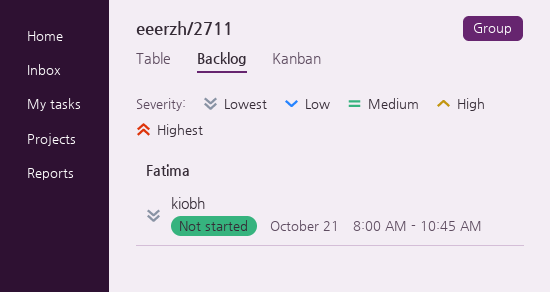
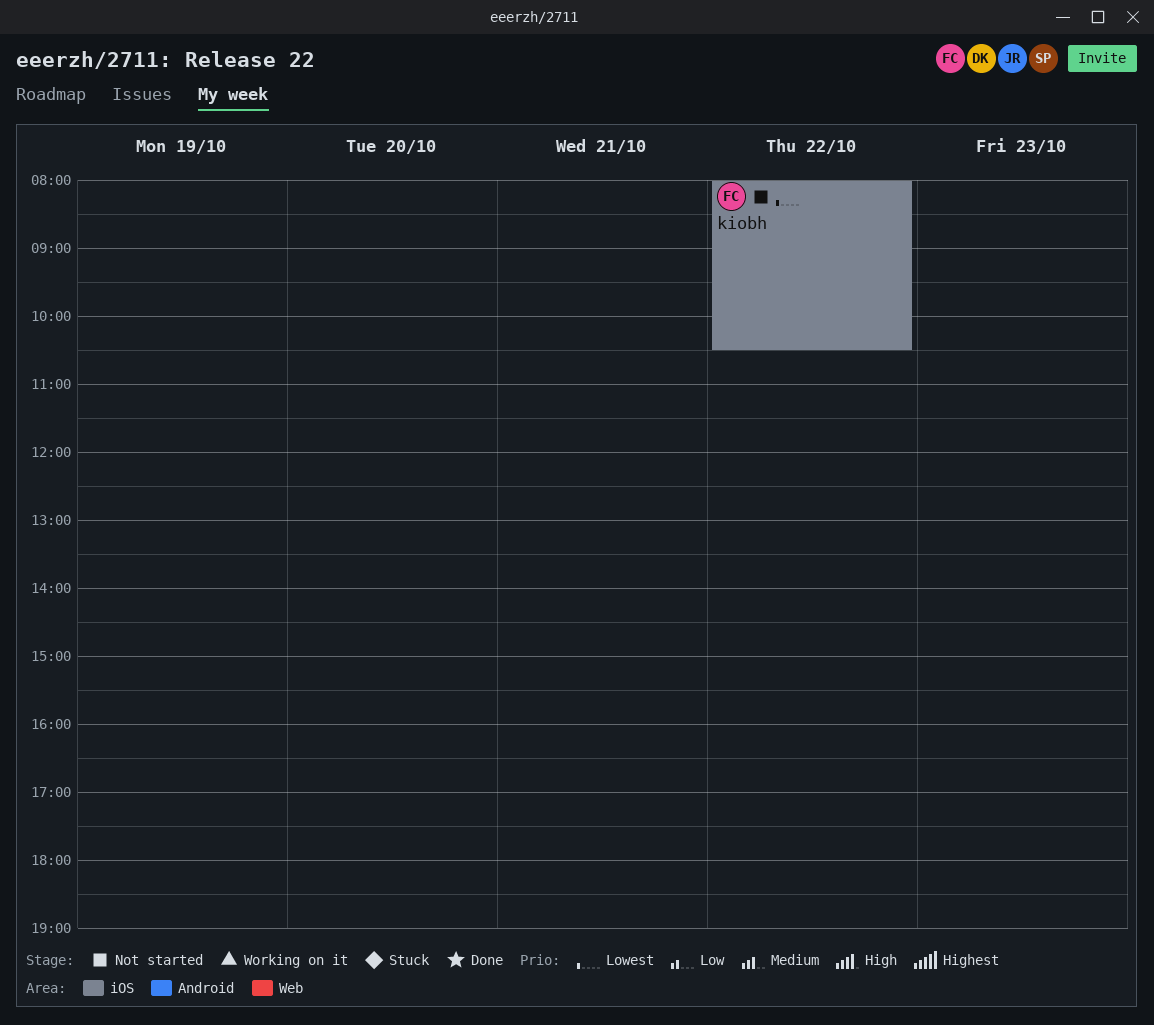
kiobh, day: Oct 21 -> Oct 22
kiobh, ends: 10:45 -> 10:30

